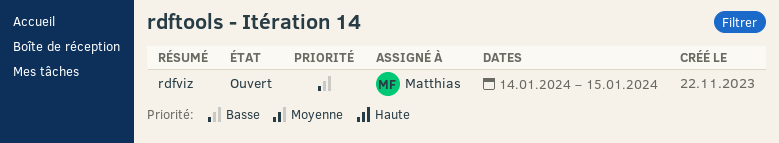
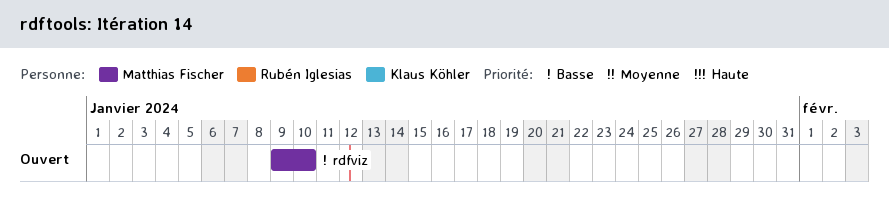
rdfviz, start: Jan 14 -> Jan 9
rdfviz, due: Jan 15 -> Jan 10

